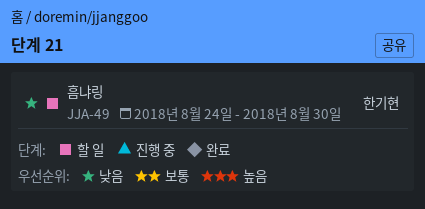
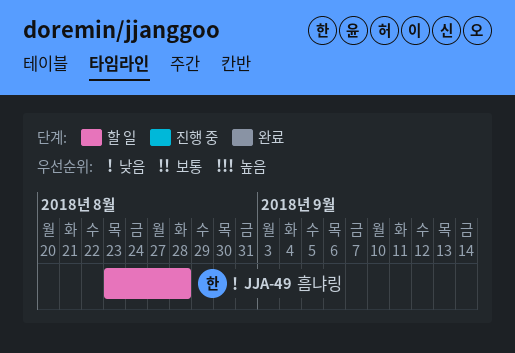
JJA-49, start: Aug 24 -> Aug 23
JJA-49, due: Aug 30 -> Aug 28

